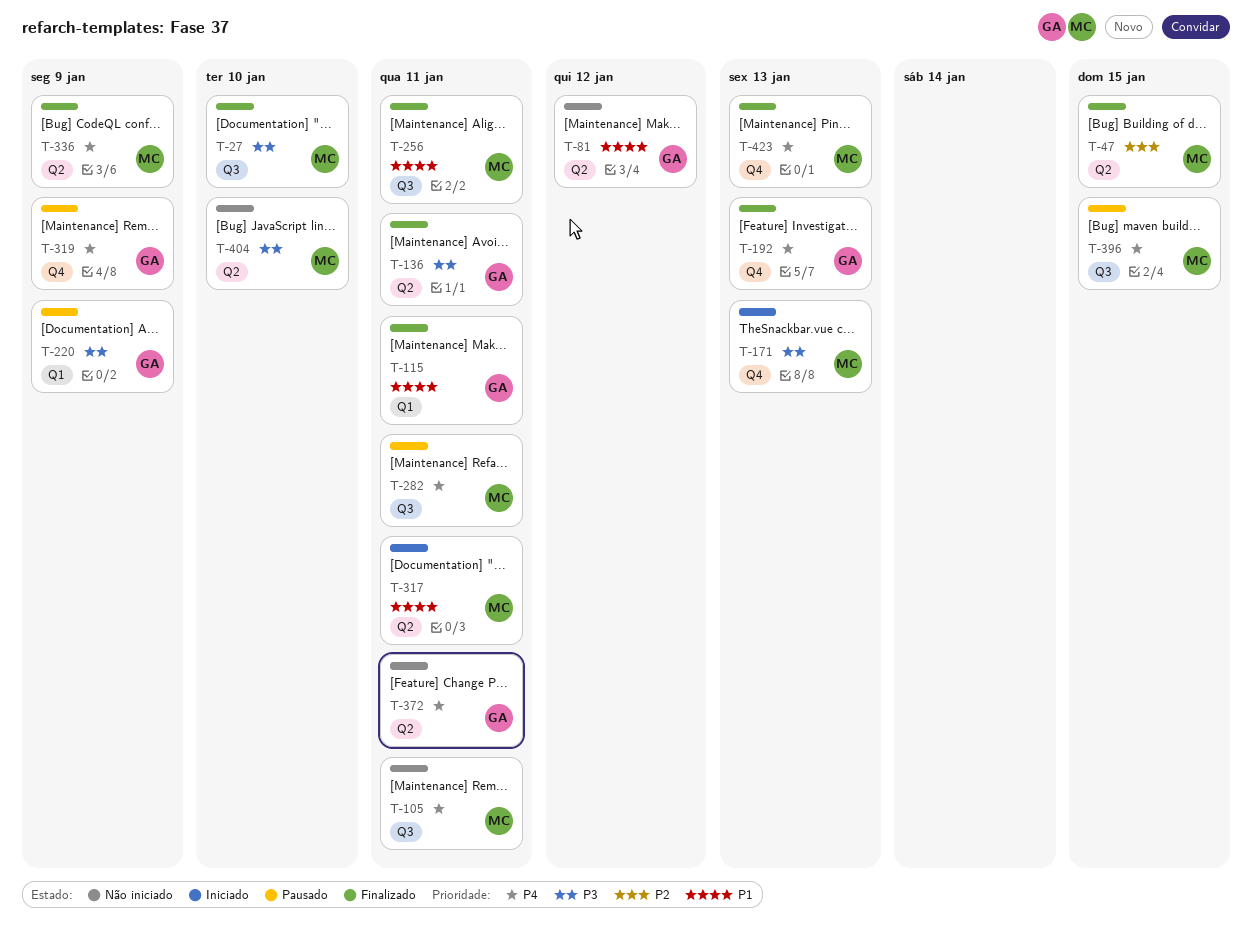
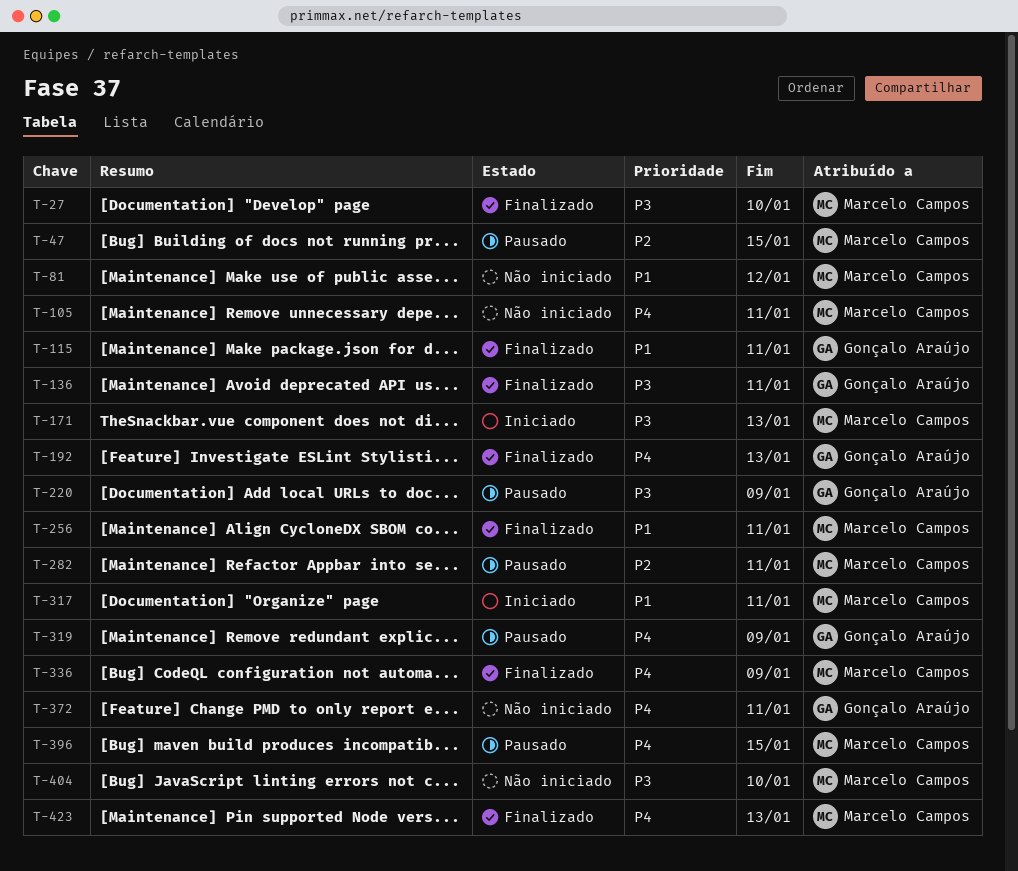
T-47, status: Finalizado -> Pausado
T-81, owner: Gonçalo Araújo -> Marcelo Campos
T-282, priority: P4 -> P2

